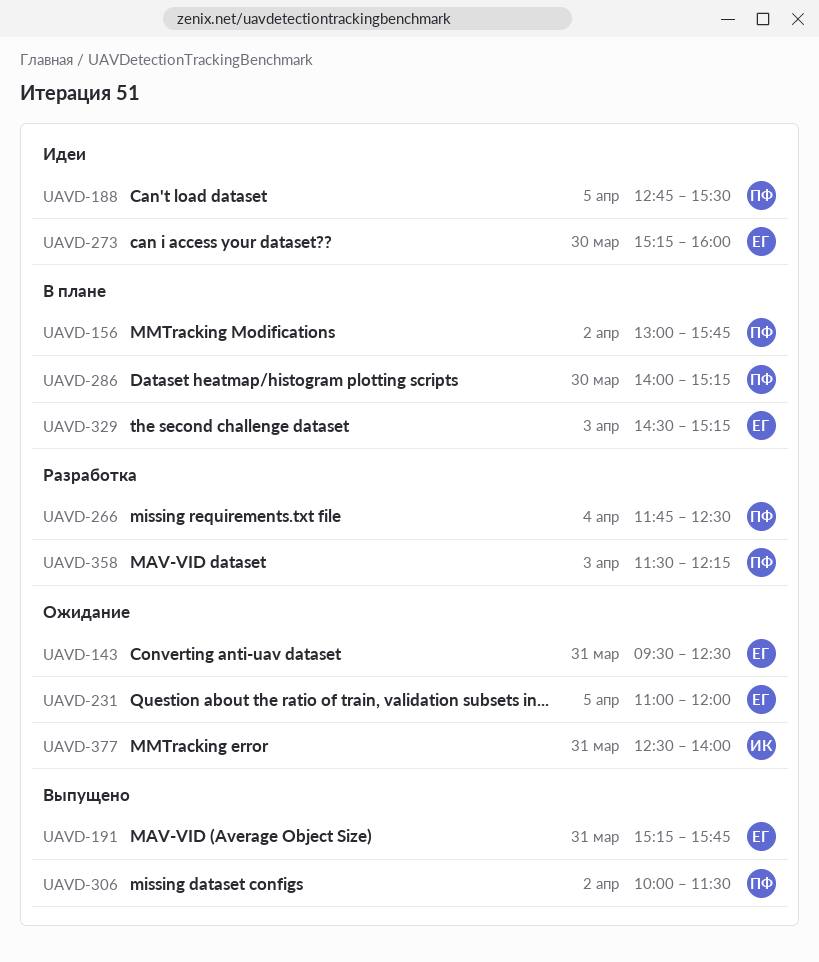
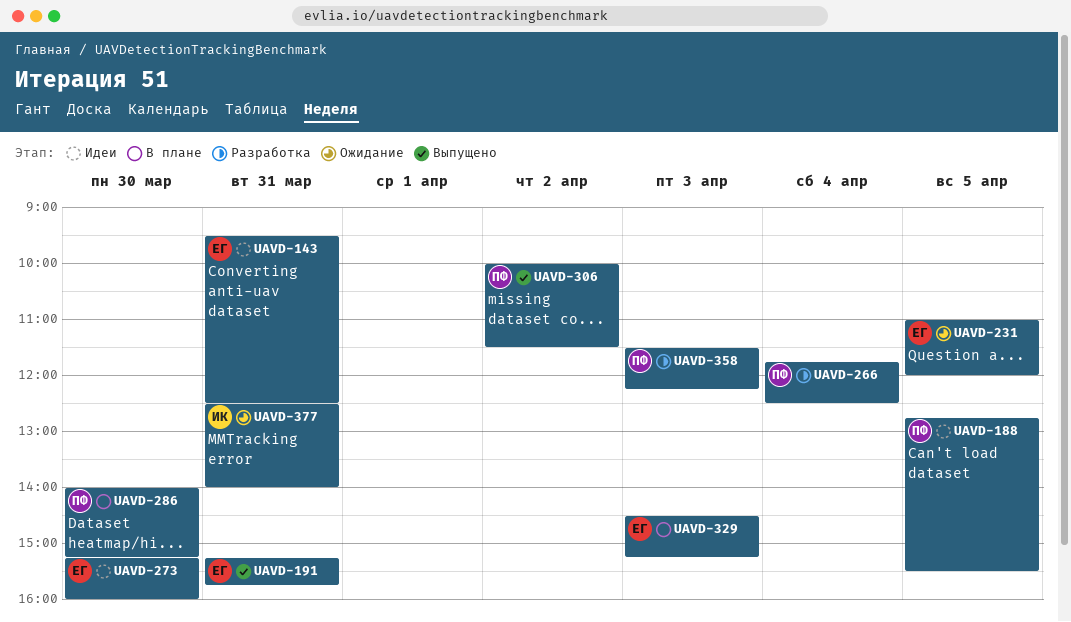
UAVD-143, status: Ожидание -> Идеи
UAVD-156: present -> none

